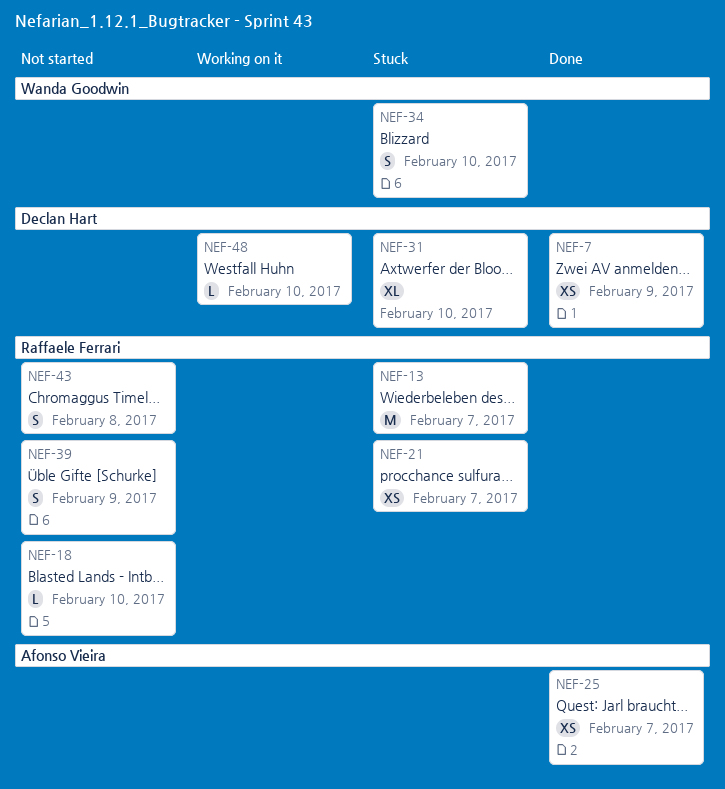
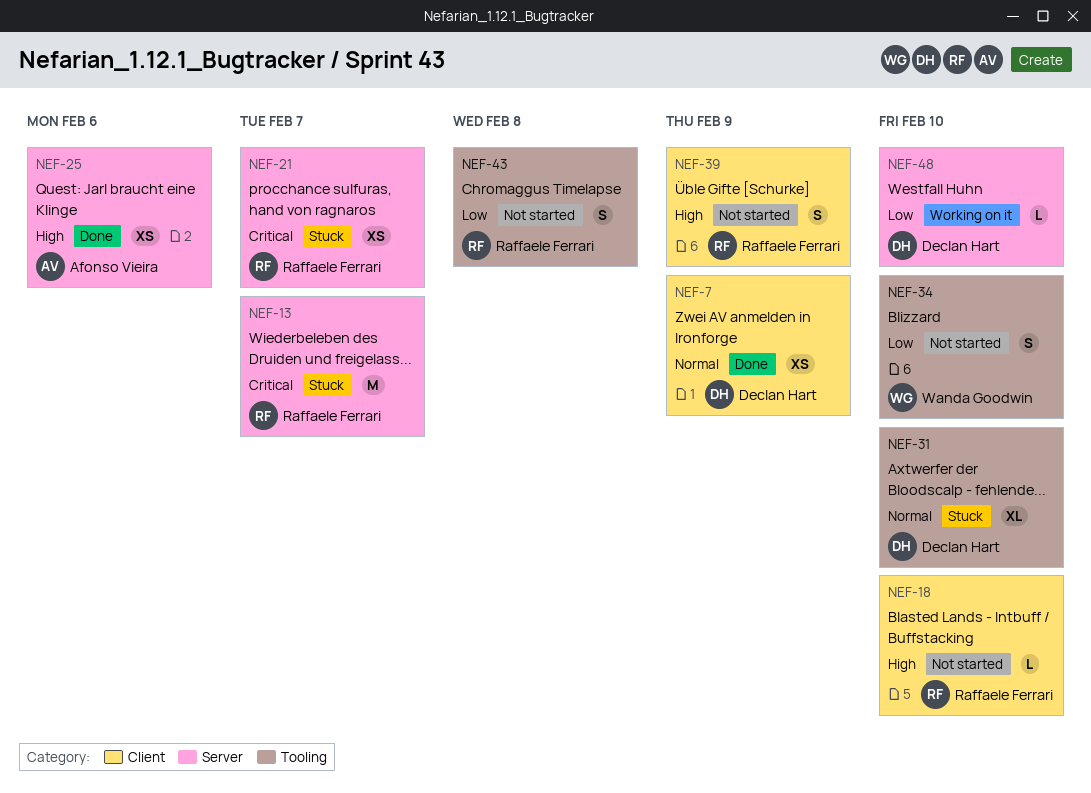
NEF-25, due: Feb 7 -> Feb 6
NEF-34, status: Stuck -> Not started

